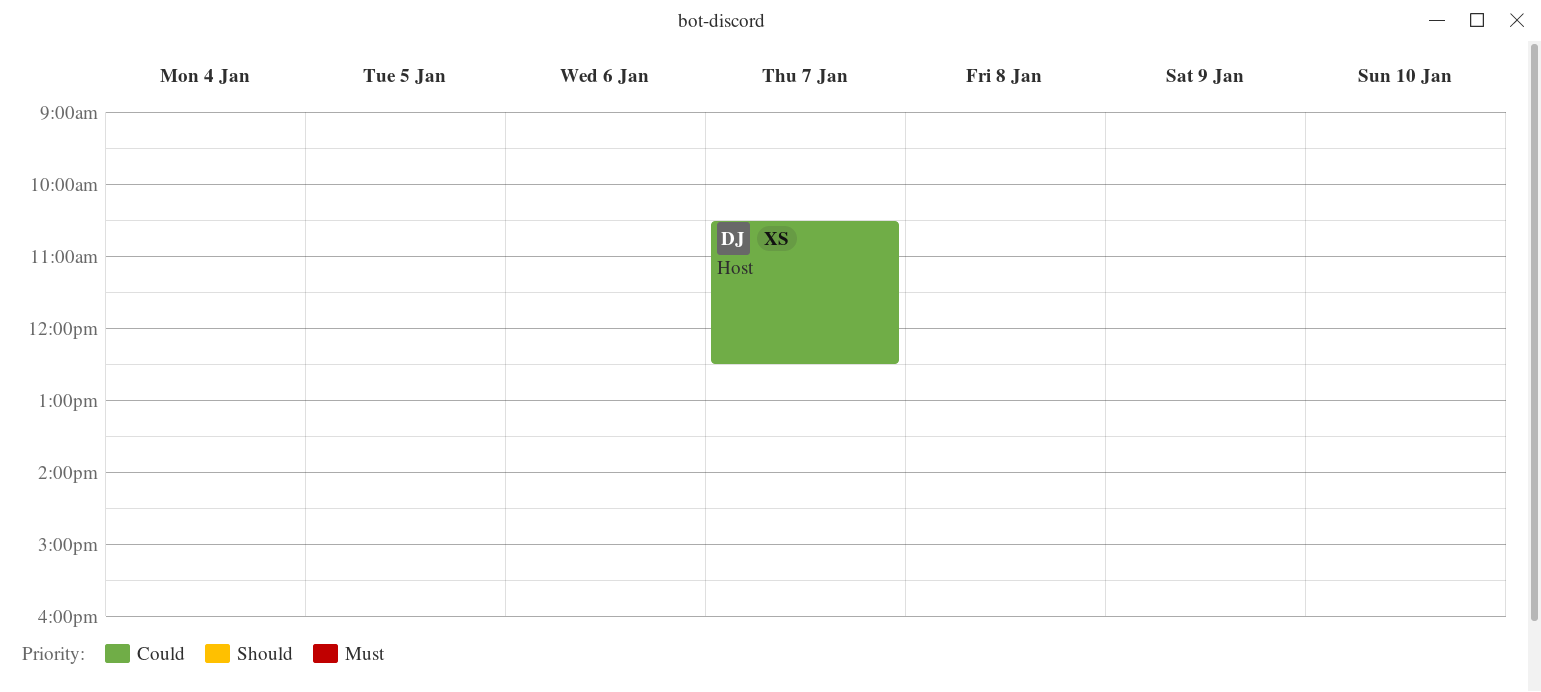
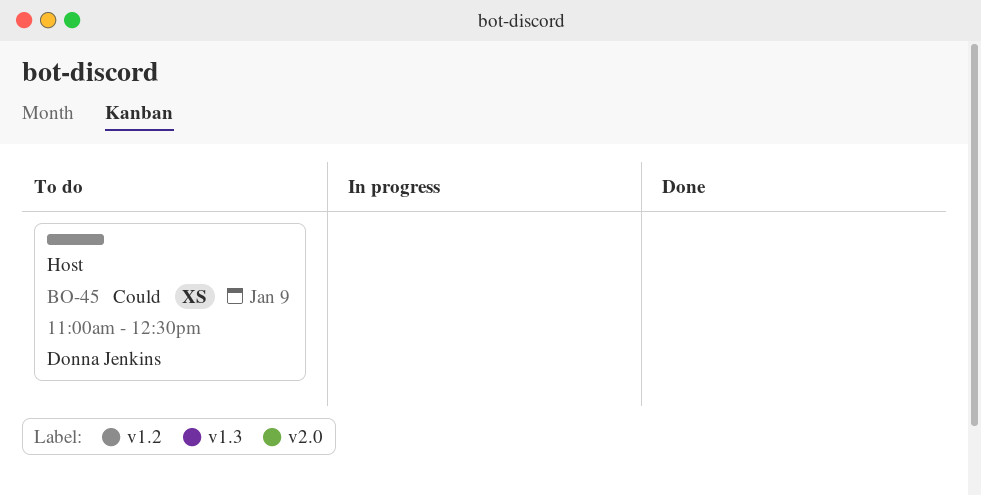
Host, day: Jan 7 -> Jan 9
Host, begins: 10:30 -> 11:00

